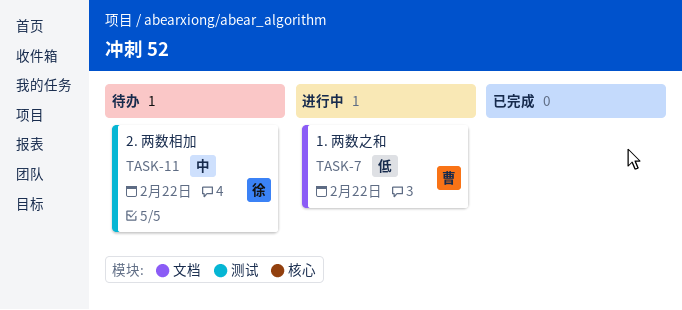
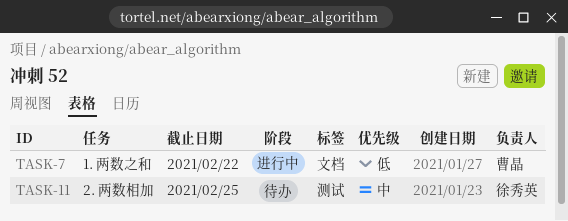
TASK-11, due: Feb 22 -> Feb 25

